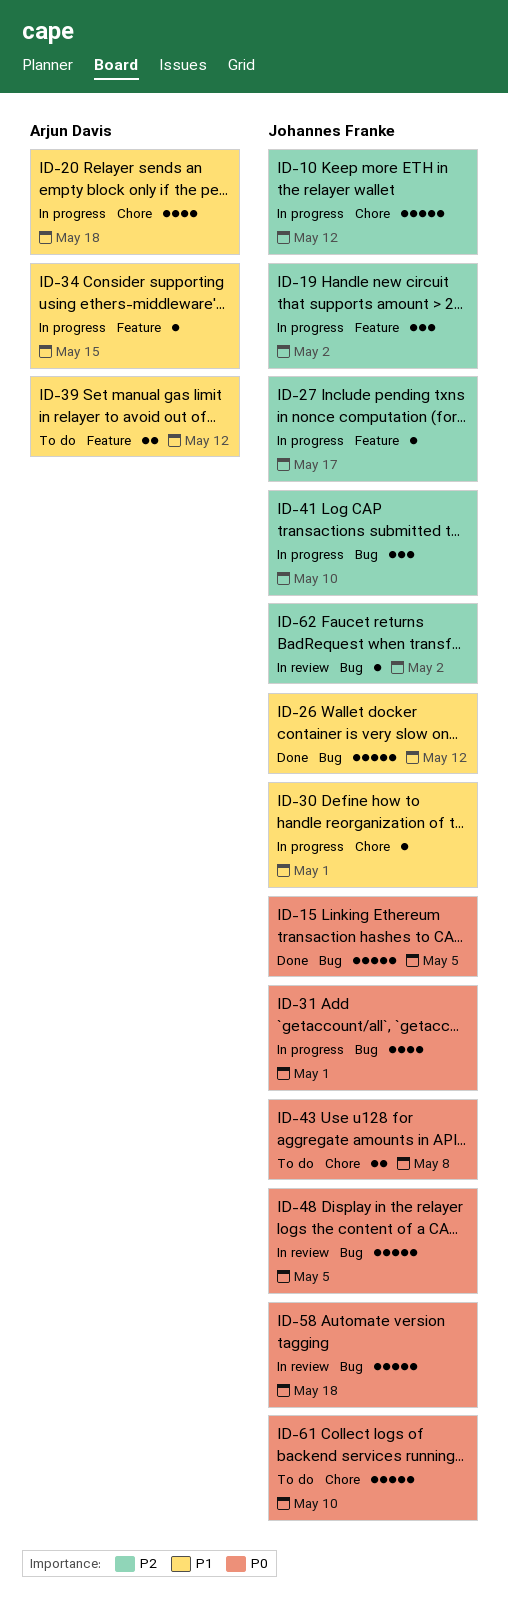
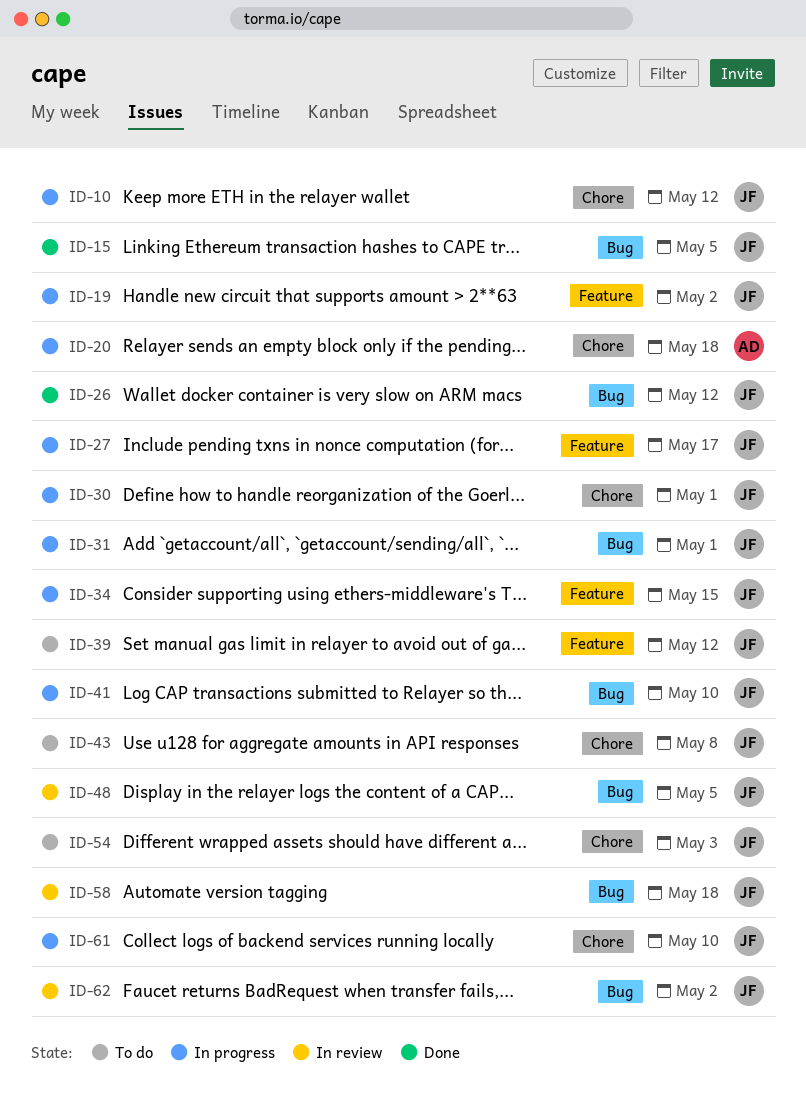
ID-34, owner: Arjun Davis -> Johannes Franke
ID-39, owner: Arjun Davis -> Johannes Franke
ID-54: none -> present
ID-61, status: To do -> In progress

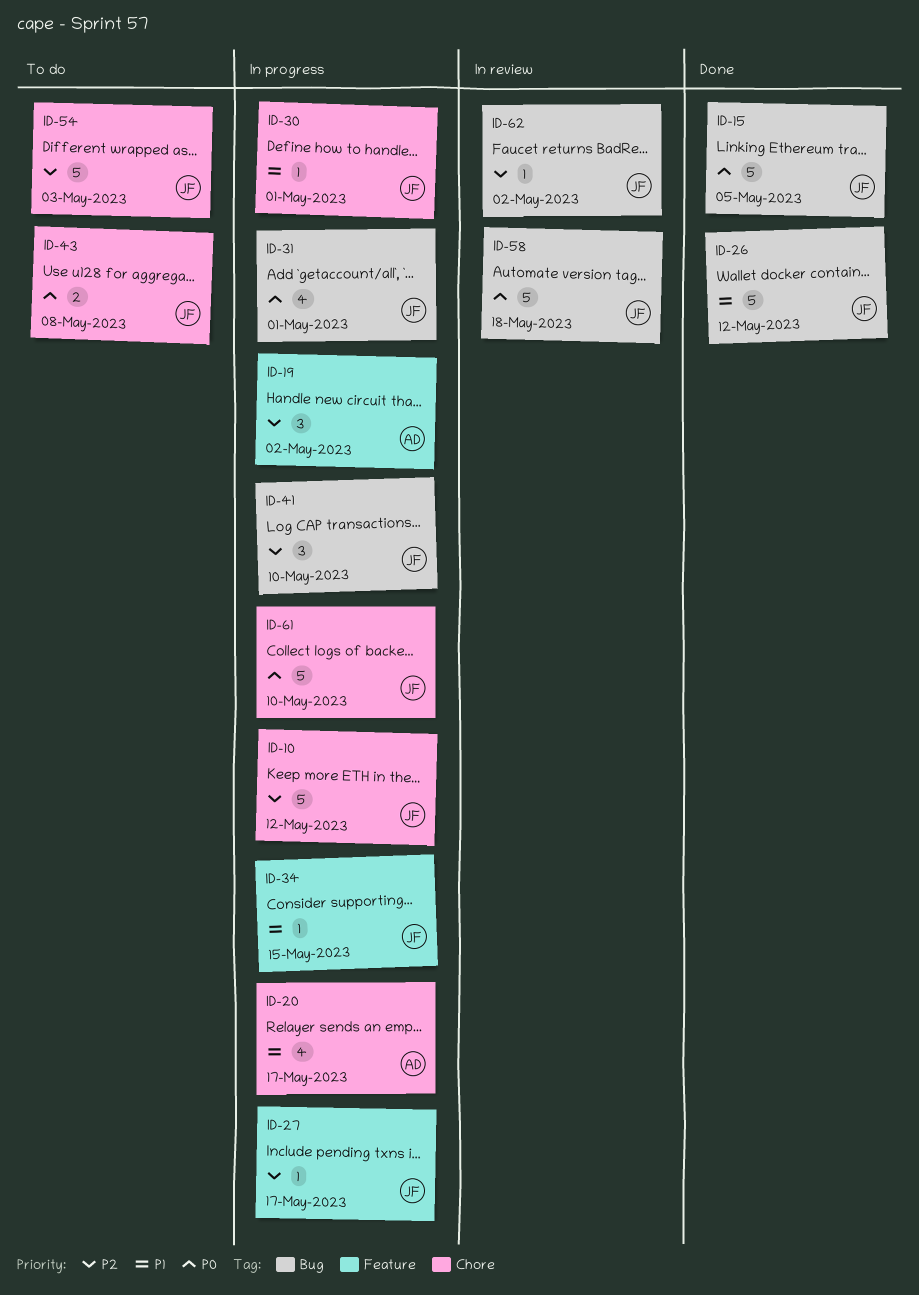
ID-19, owner: JF -> AD
ID-20, due: May 18 -> May 17
ID-39: present -> none
ID-48: present -> none

